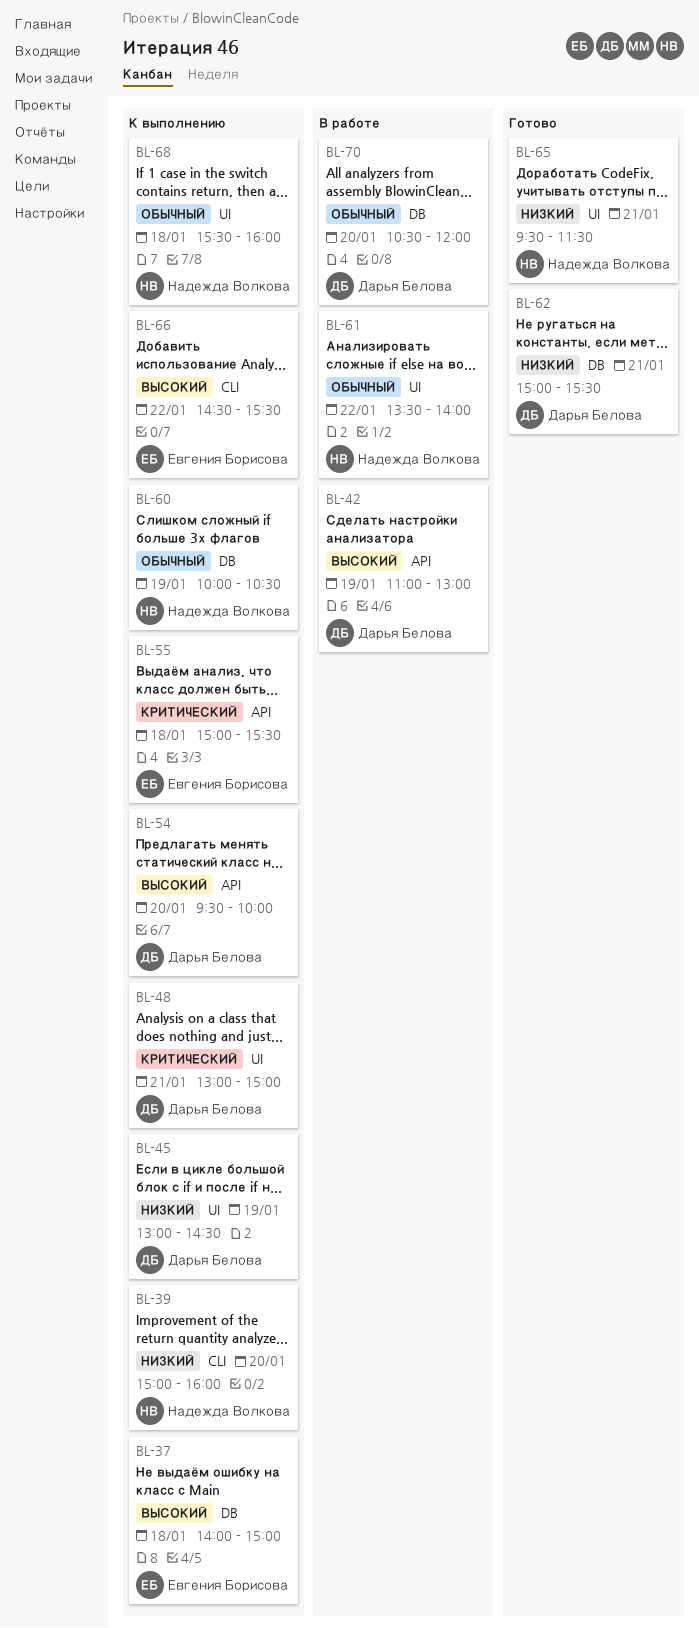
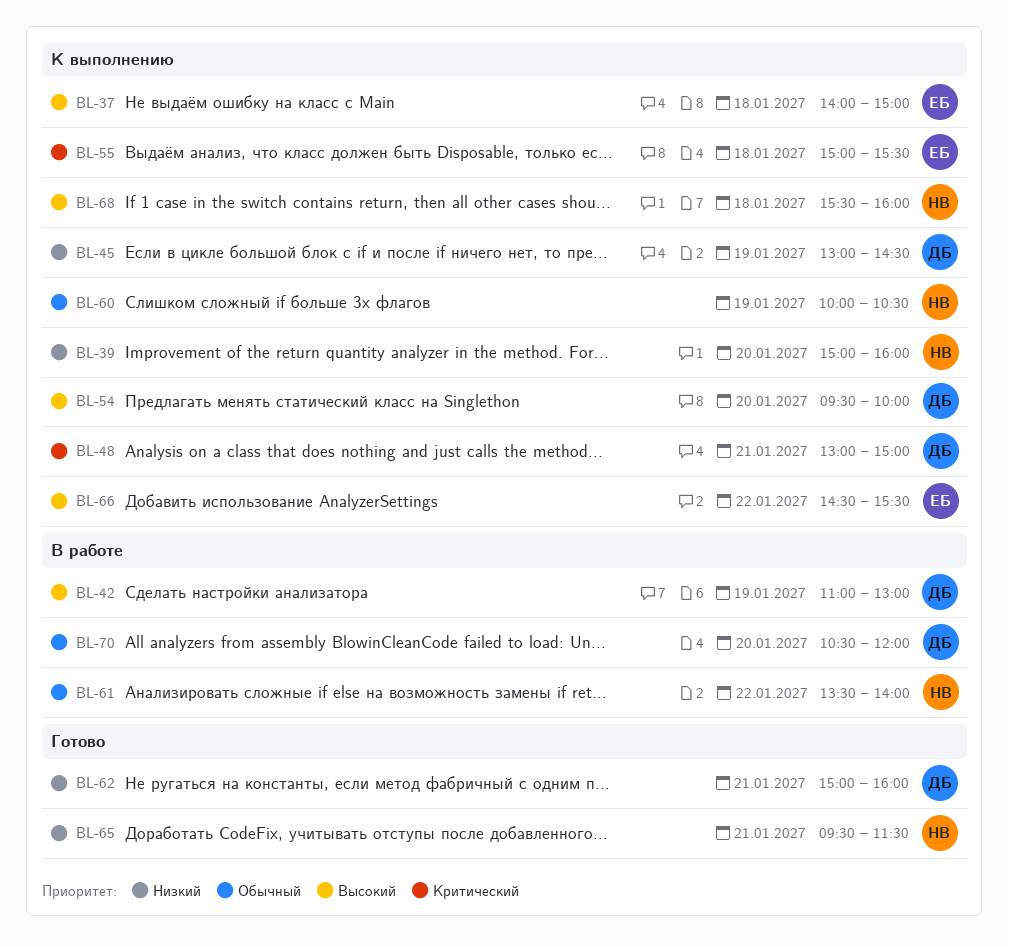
BL-62, ends: 15:30 -> 16:00
BL-68, priority: Обычный -> Высокий

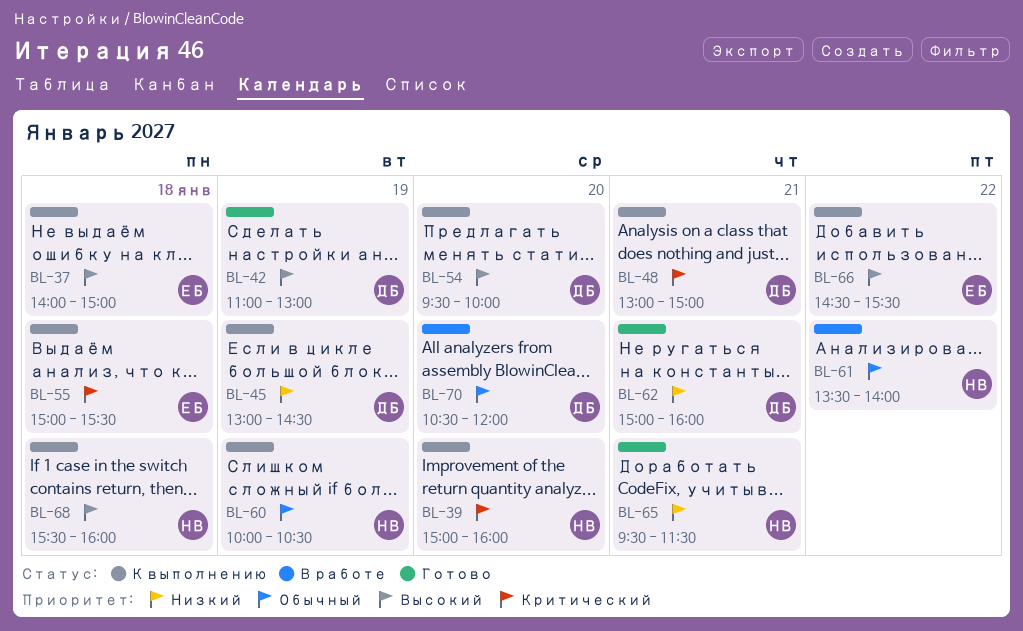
BL-39, priority: Низкий -> Критический
BL-42, status: В работе -> Готово

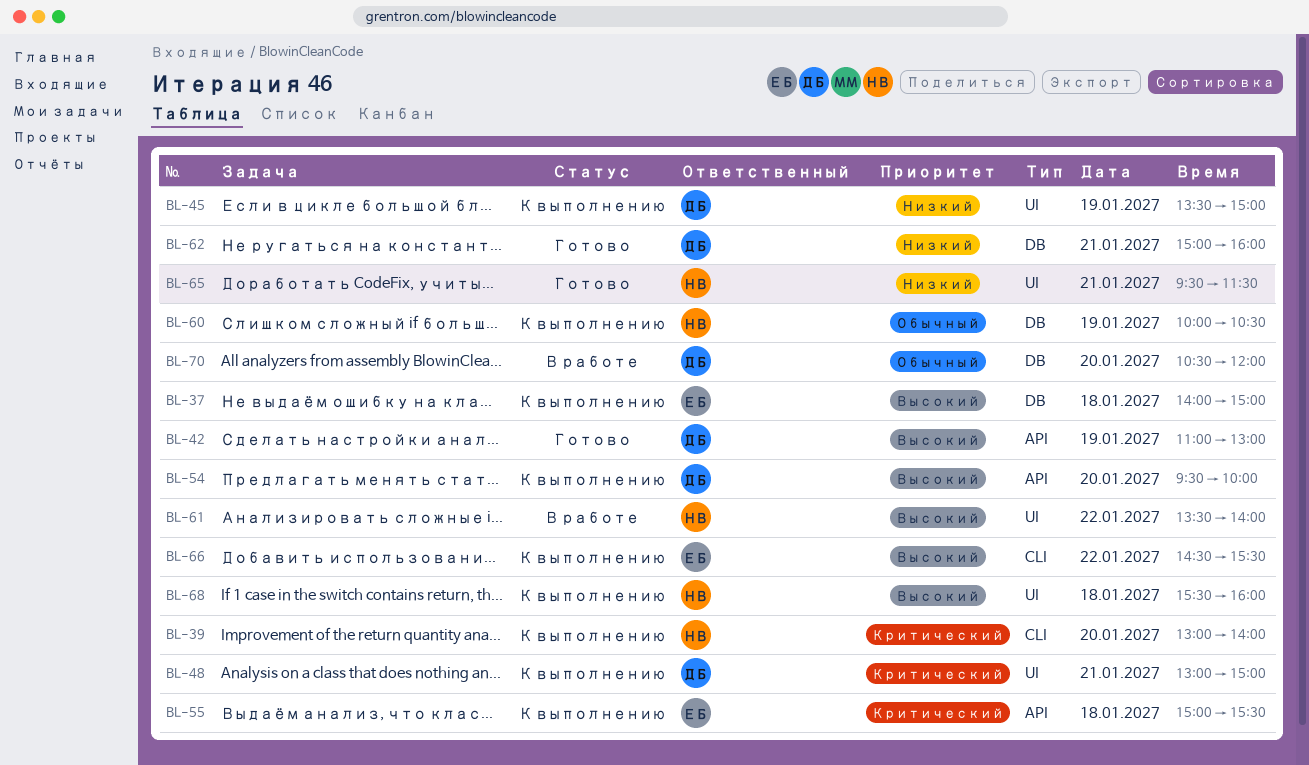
BL-39, begins: 15:00 -> 13:00
BL-39, ends: 16:00 -> 14:00
BL-45, begins: 13:00 -> 13:30
BL-45, ends: 14:30 -> 15:00
BL-61, priority: Обычный -> Высокий

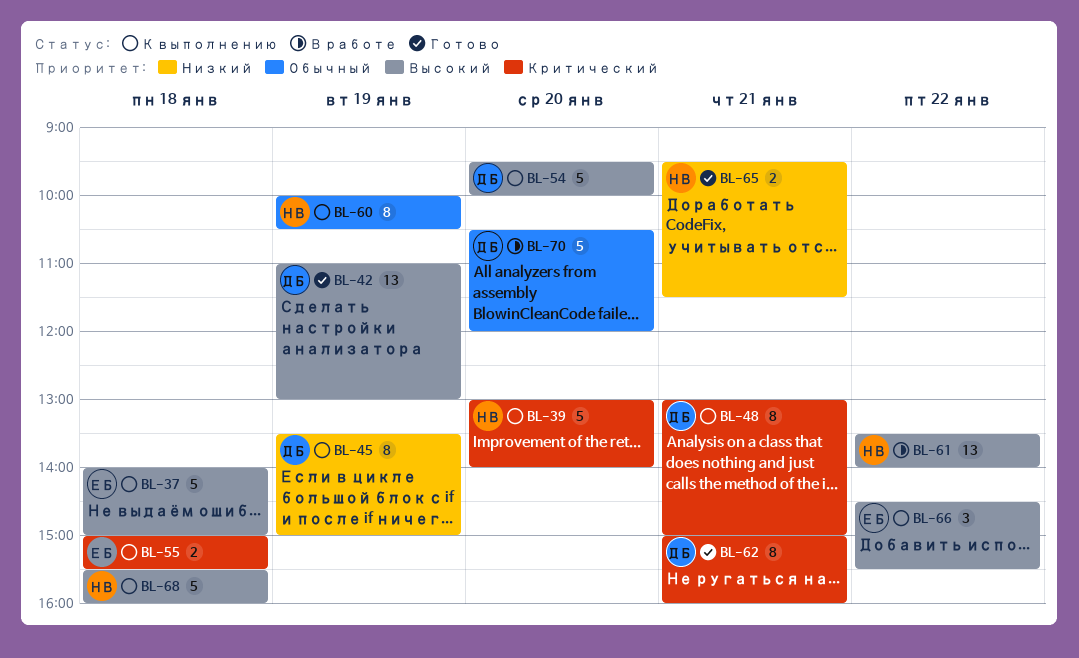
BL-62, priority: Низкий -> Критический

